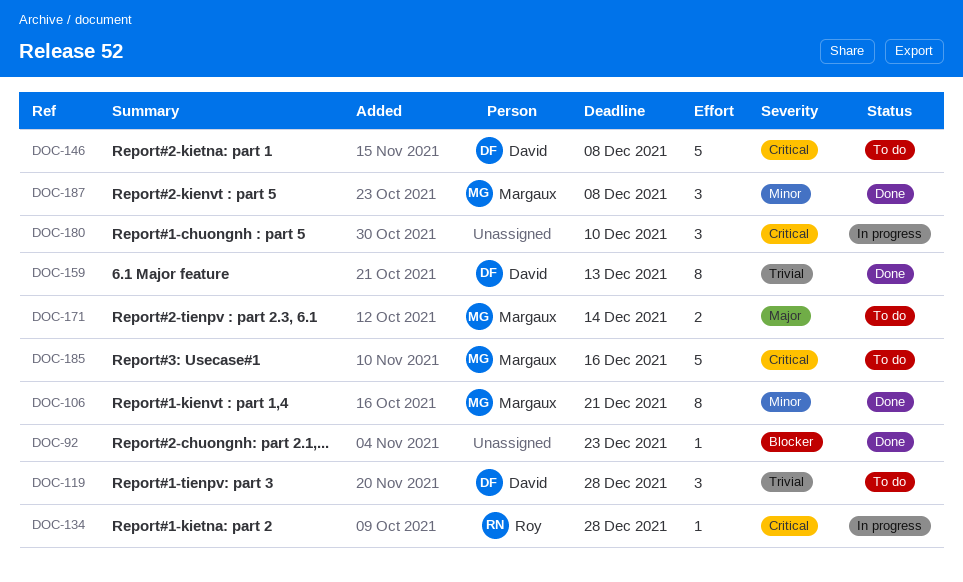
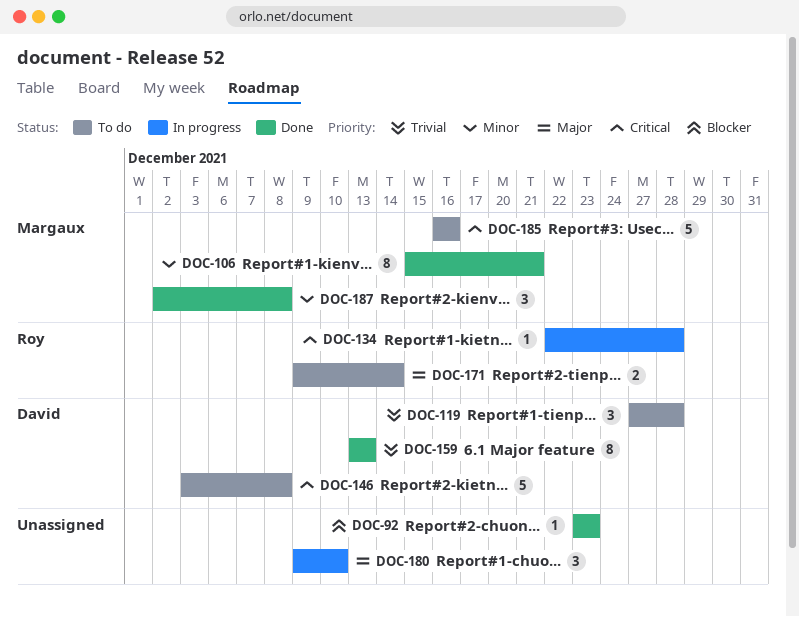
DOC-171, owner: Margaux -> Roy
DOC-180, priority: Critical -> Major

